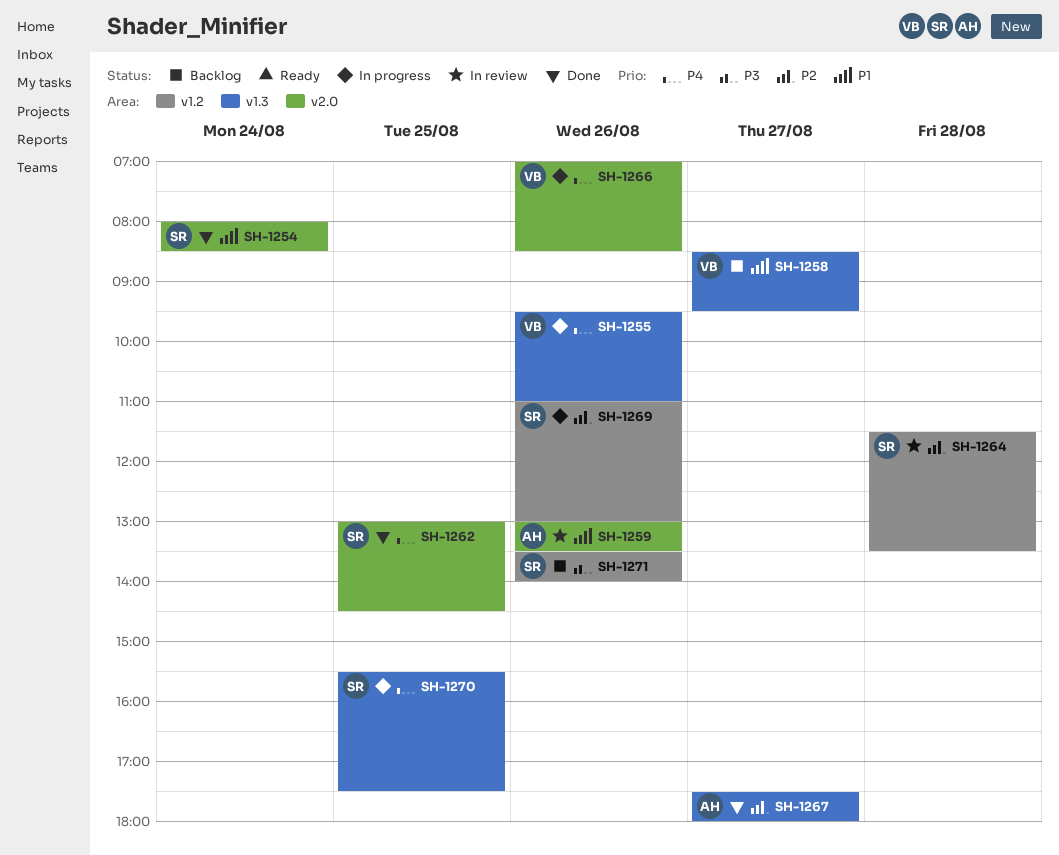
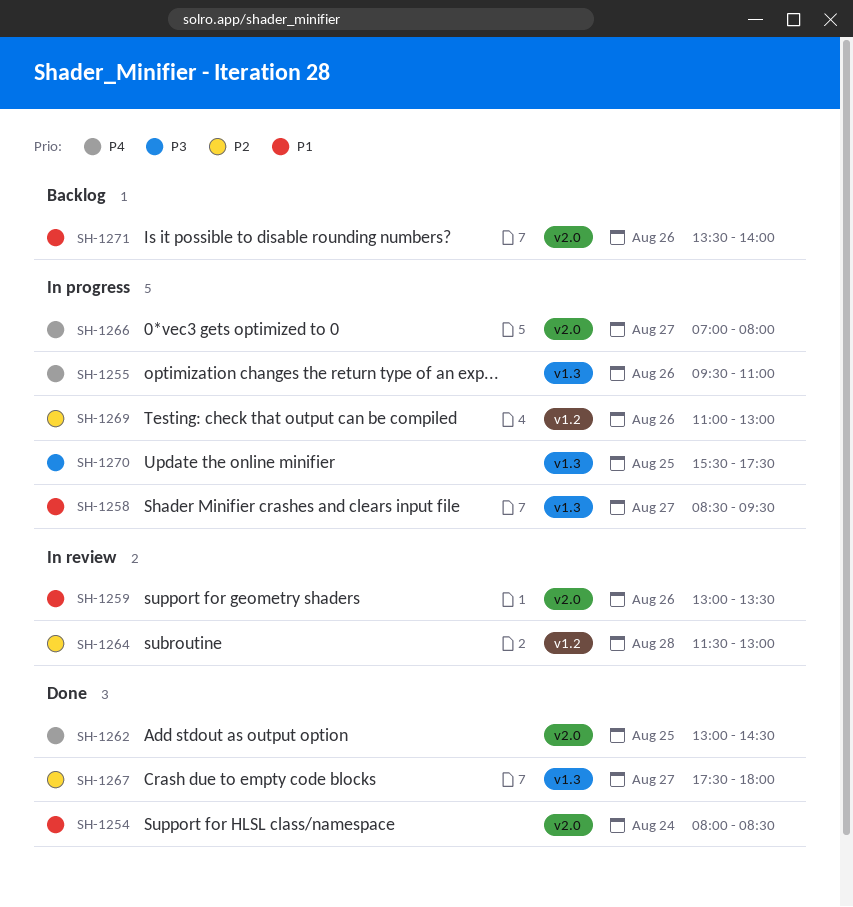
SH-1258, status: Backlog -> In progress
SH-1264, ends: 13:30 -> 13:00
SH-1266, day: Aug 26 -> Aug 27
SH-1266, ends: 08:30 -> 08:00
SH-1270, priority: P4 -> P3
SH-1271, priority: P3 -> P1
SH-1271, label: v1.2 -> v2.0

